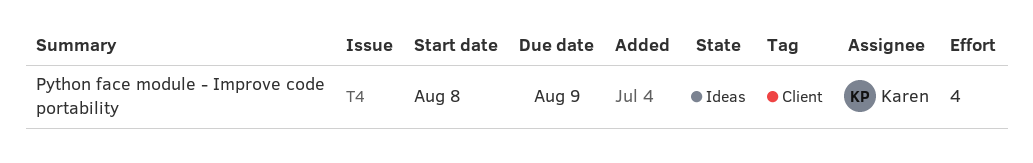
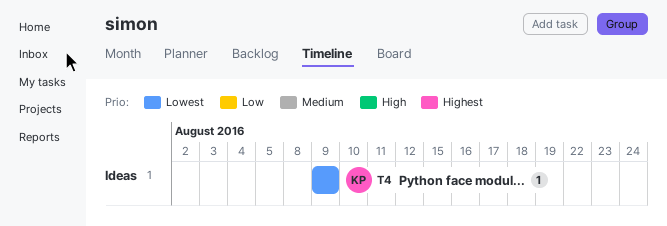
T4, estimate: 4 -> 1
T4, start: Aug 8 -> Aug 9

